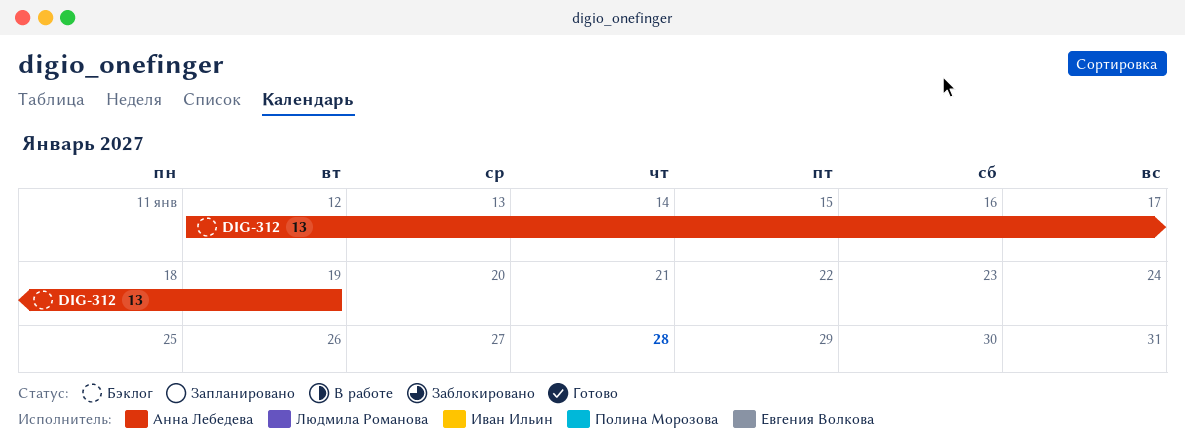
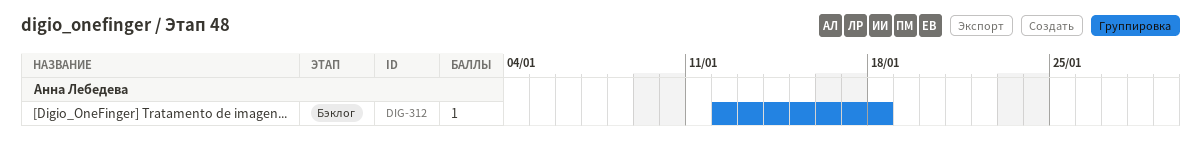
DIG-312, estimate: 13 -> 1
DIG-312, due: Jan 19 -> Jan 18

